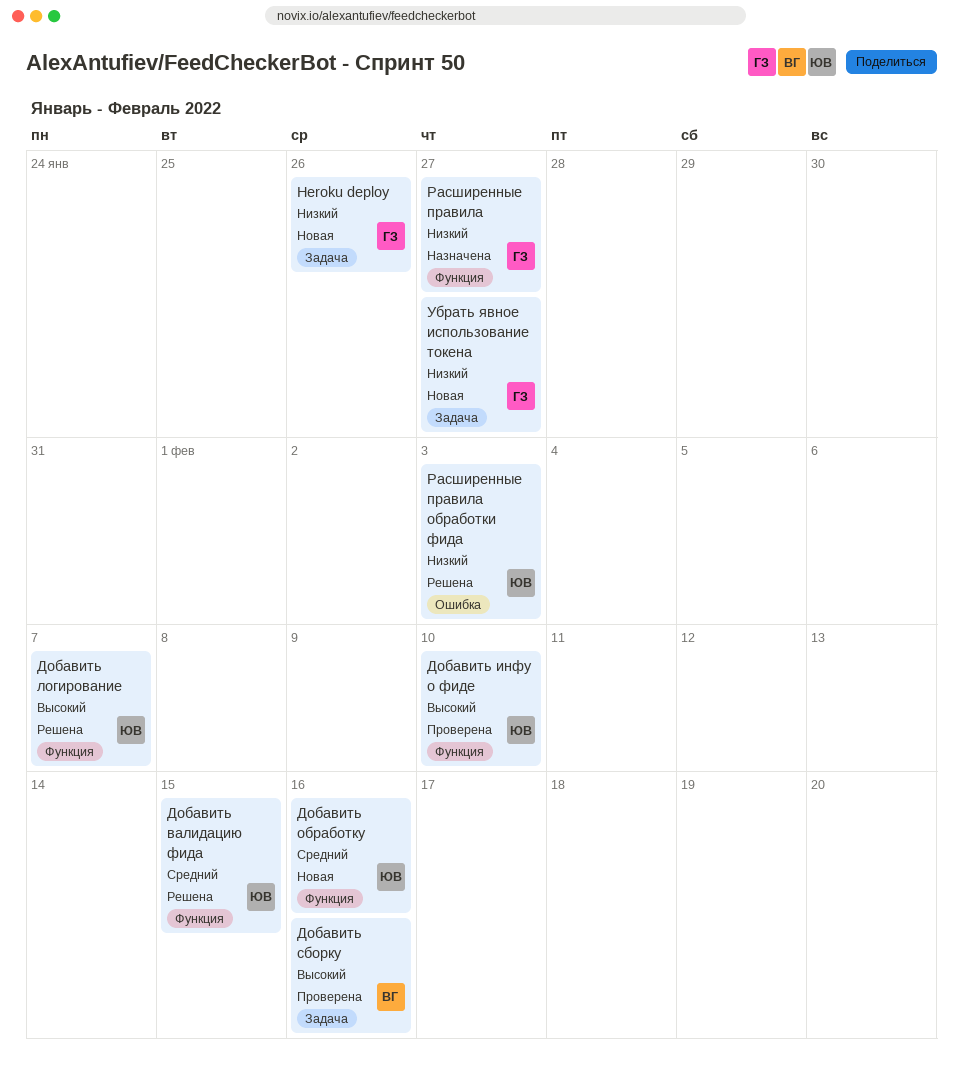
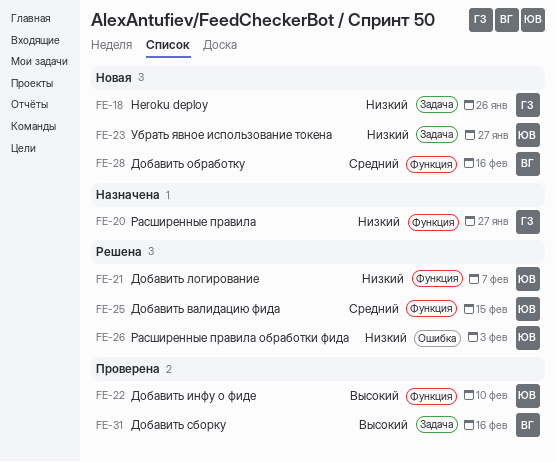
Добавить логирование, priority: Высокий -> Низкий
Добавить обработку, owner: ЮВ -> ВГ
Убрать явное использование токена, owner: ГЗ -> ЮВ

